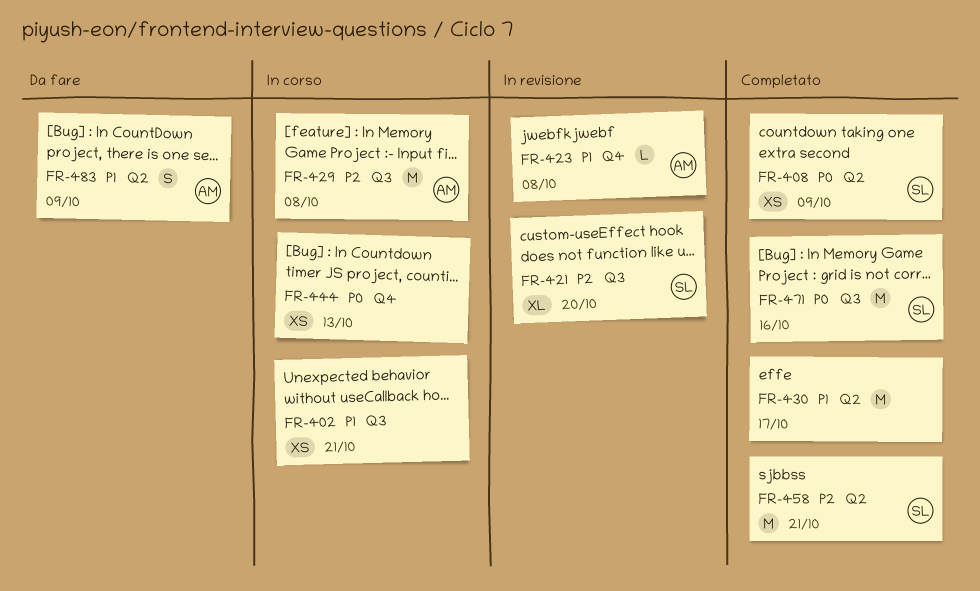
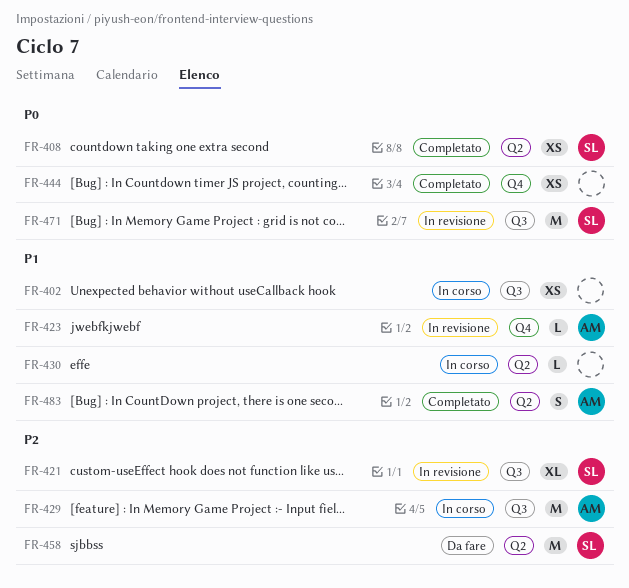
FR-430, status: Completato -> In corso
FR-430, estimate: M -> L
FR-444, status: In corso -> Completato
FR-458, status: Completato -> Da fare
FR-471, status: Completato -> In revisione
FR-483, status: Da fare -> Completato

